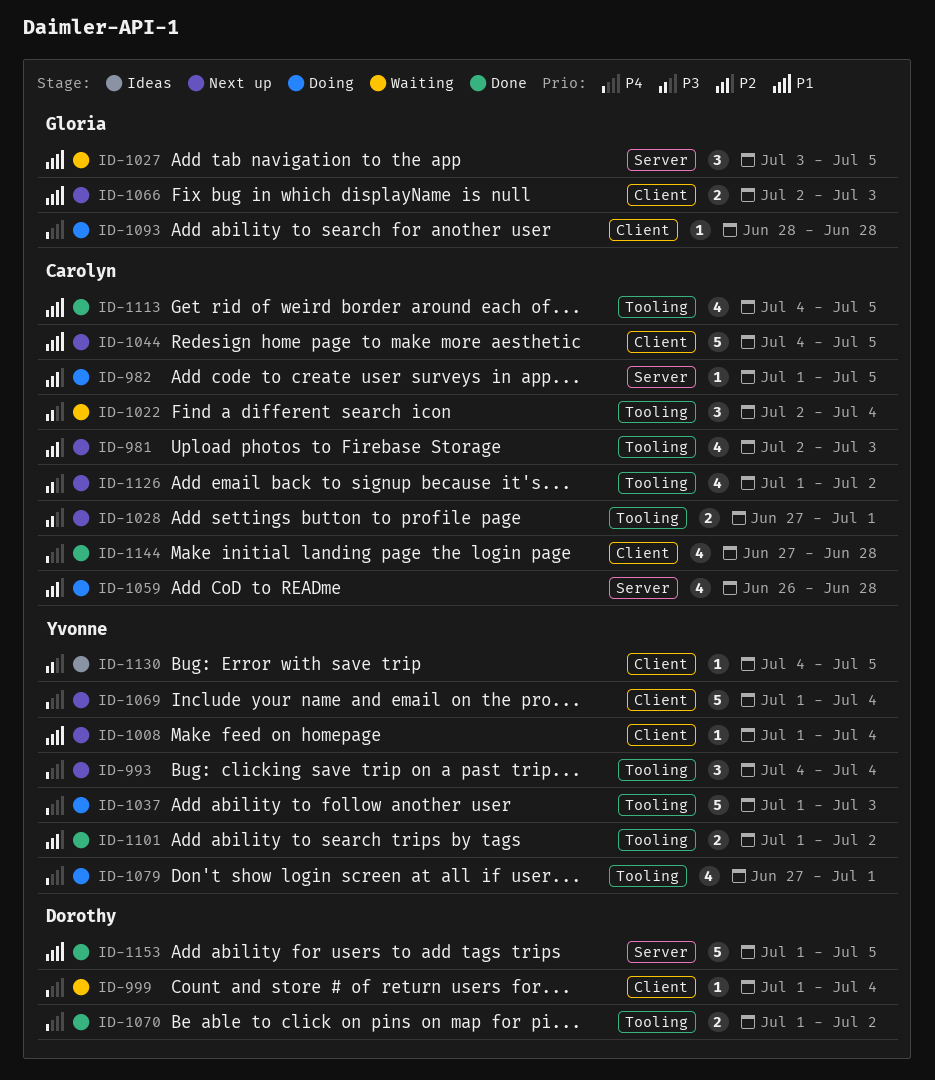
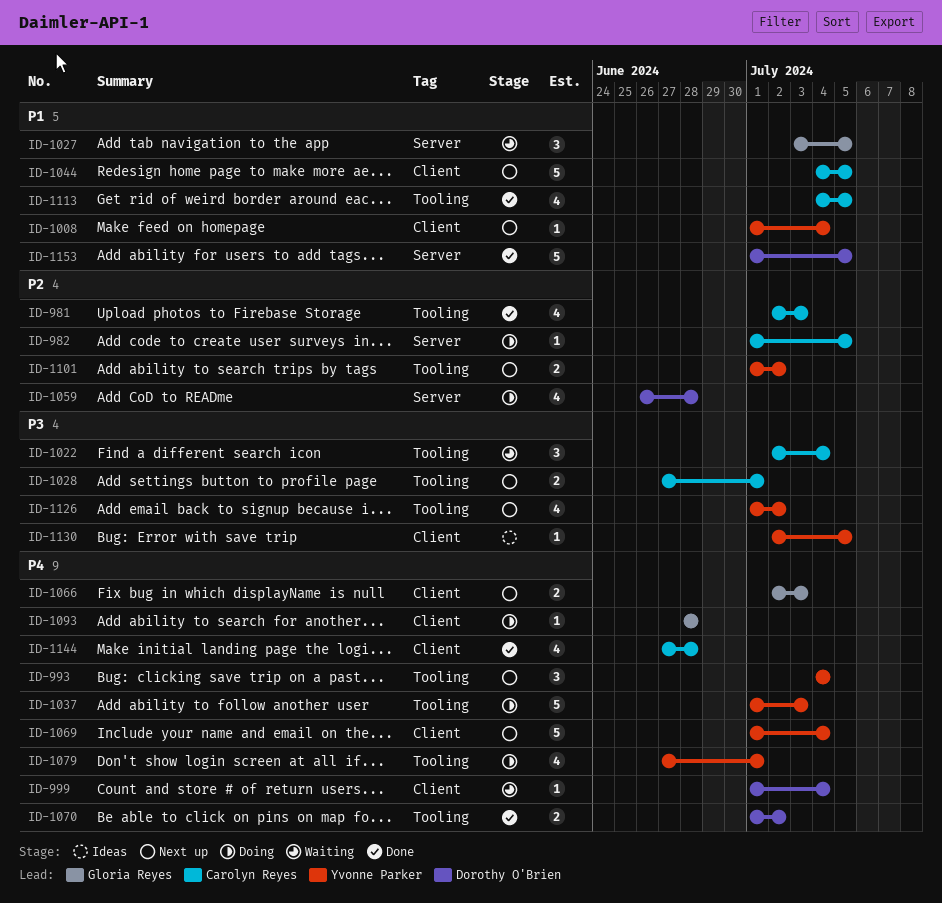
ID-981, status: Next up -> Done
ID-1059, owner: Carolyn Reyes -> Dorothy O'Brien
ID-1066, priority: P1 -> P4
ID-1101, status: Done -> Next up
ID-1126, owner: Carolyn Reyes -> Yvonne Parker
ID-1130, start: Jul 4 -> Jul 2

